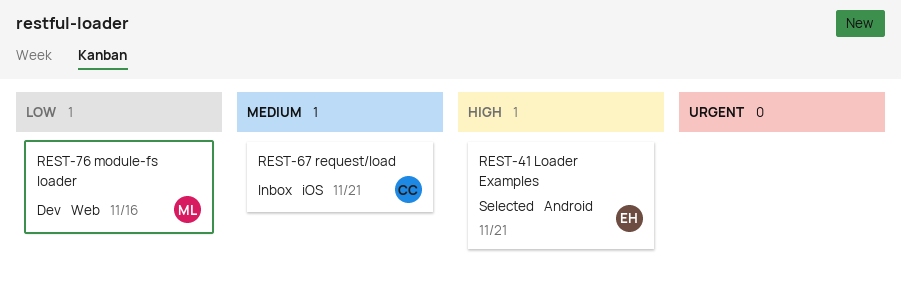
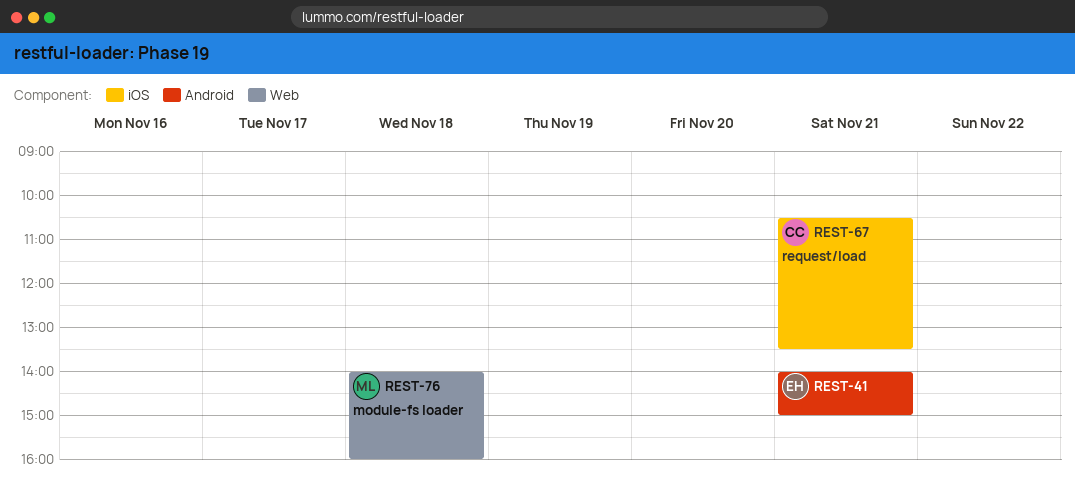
REST-76, day: Nov 16 -> Nov 18

